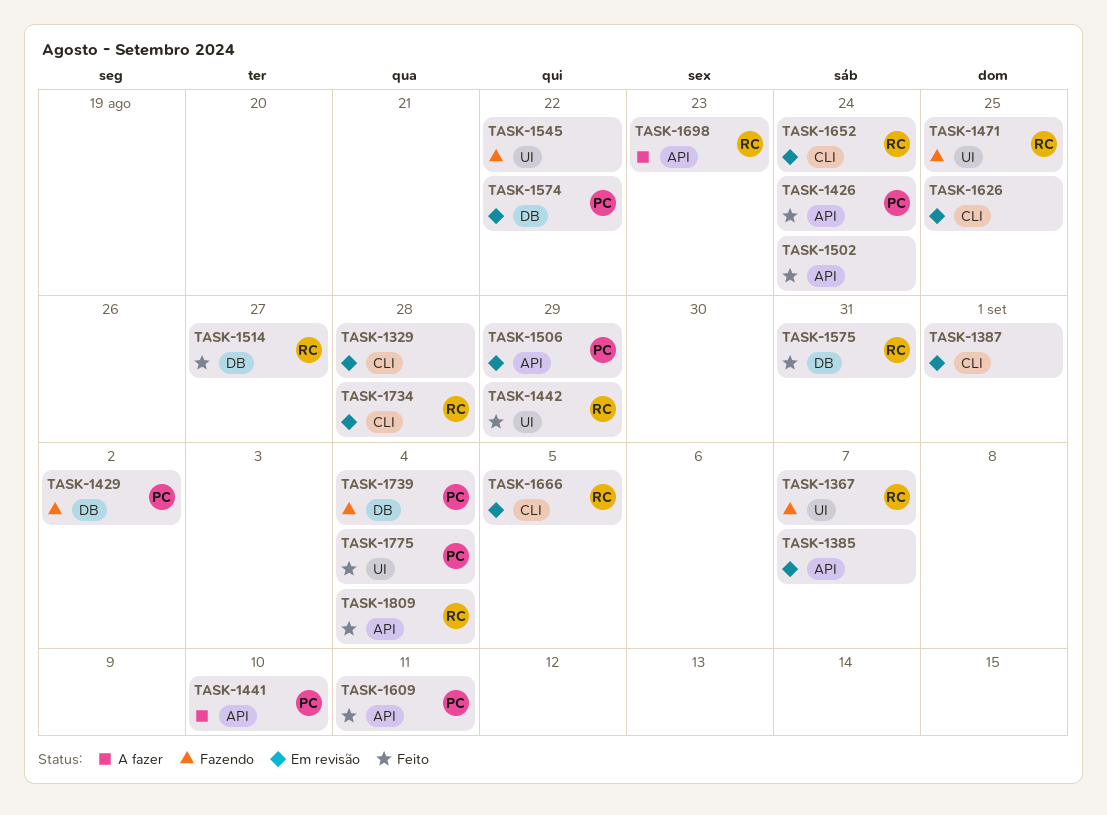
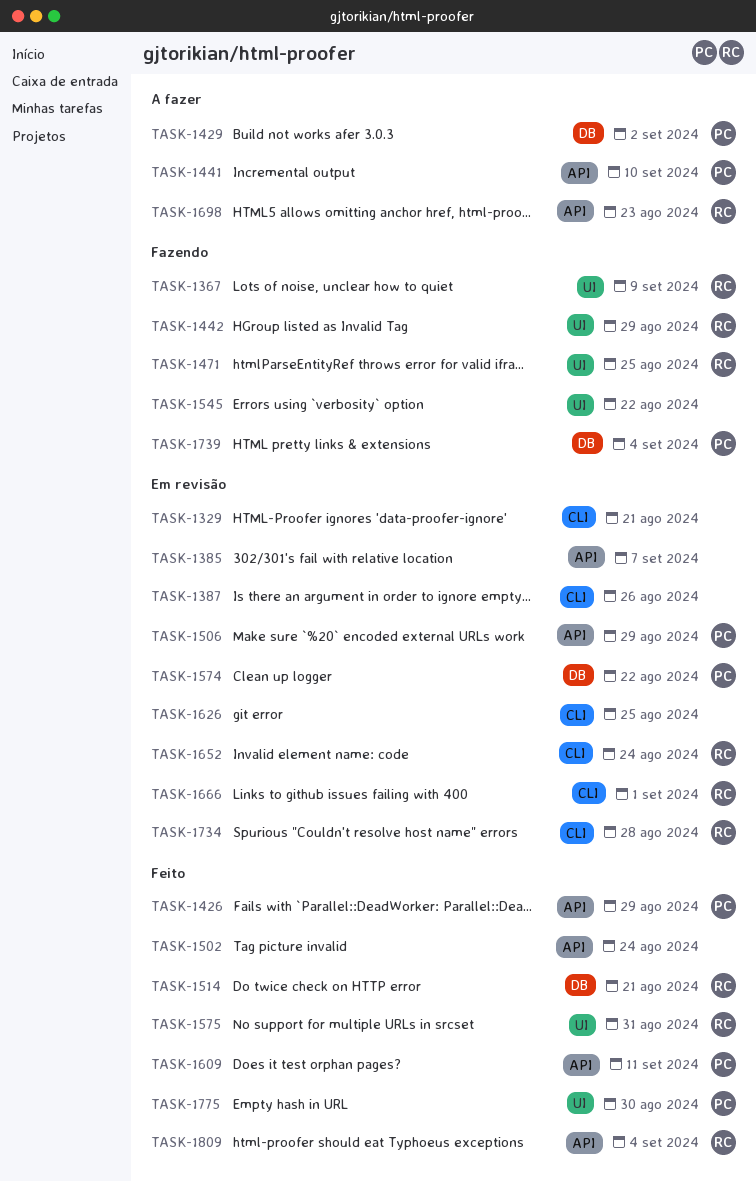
TASK-1329, due: Aug 28 -> Aug 21
TASK-1367, due: Sep 7 -> Sep 9
TASK-1387, due: Sep 1 -> Aug 26
TASK-1426, due: Aug 24 -> Aug 29
TASK-1429, status: Fazendo -> A fazer
TASK-1442, status: Feito -> Fazendo
TASK-1514, due: Aug 27 -> Aug 21
TASK-1575, label: DB -> UI
TASK-1666, due: Sep 5 -> Sep 1
TASK-1775, due: Sep 4 -> Aug 30

